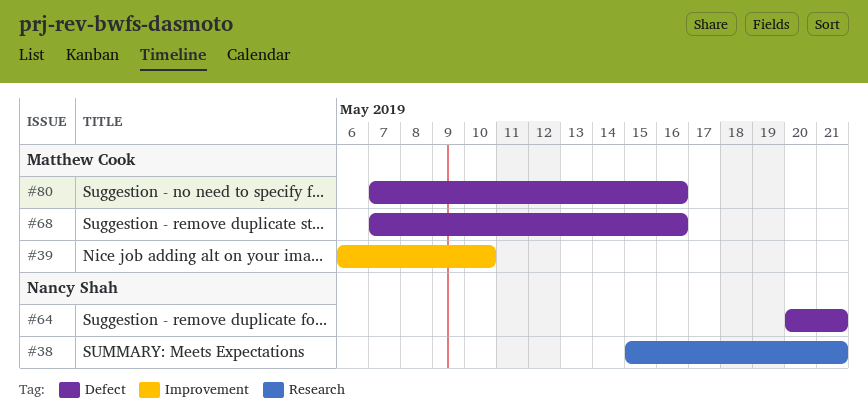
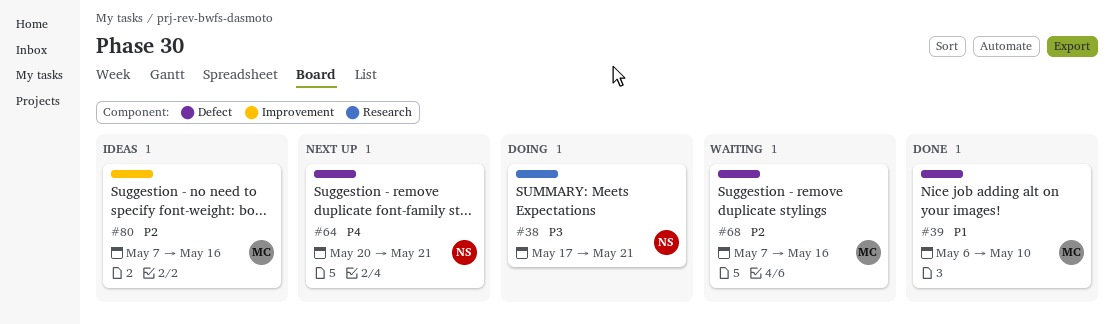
#38, start: May 15 -> May 17
#39, label: Improvement -> Defect
#80, label: Defect -> Improvement

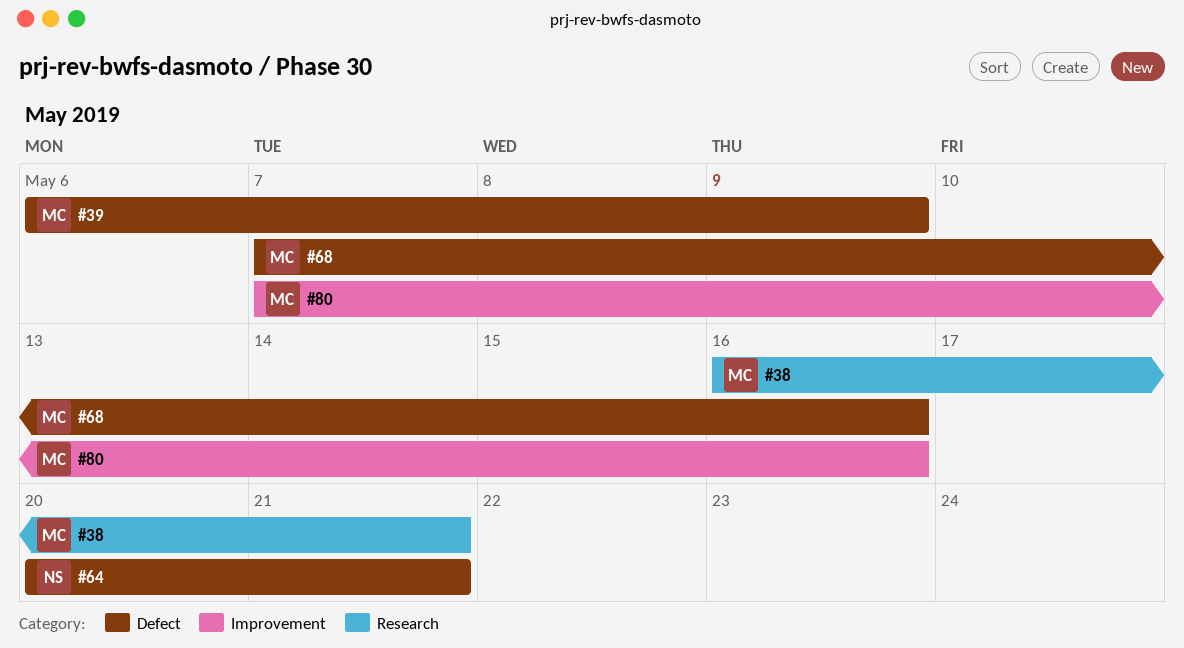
#38, owner: NS -> MC
#38, start: May 17 -> May 16
#39, due: May 10 -> May 9

